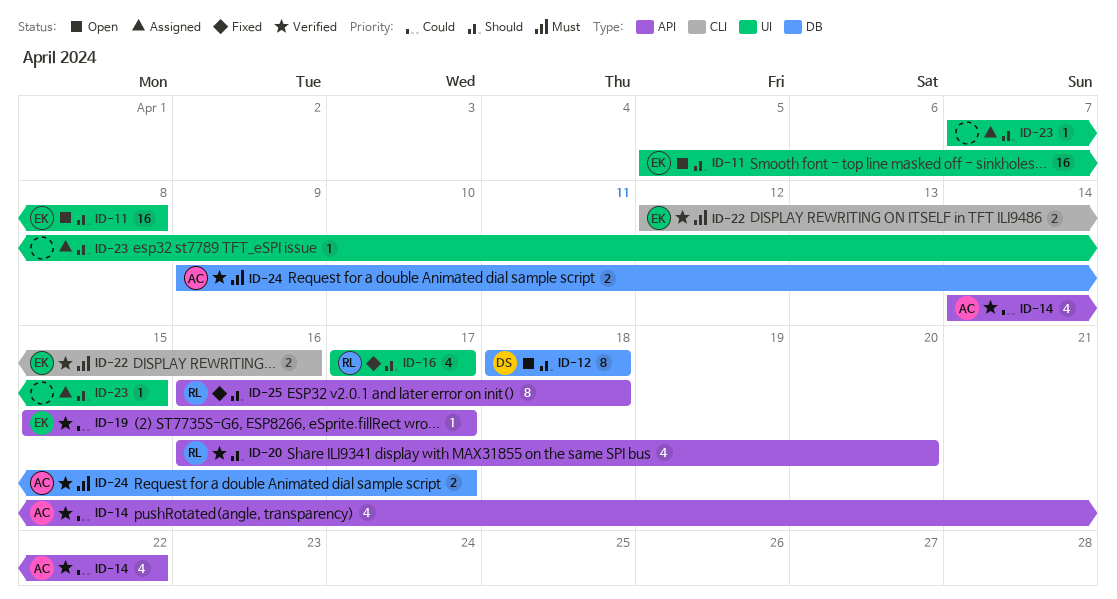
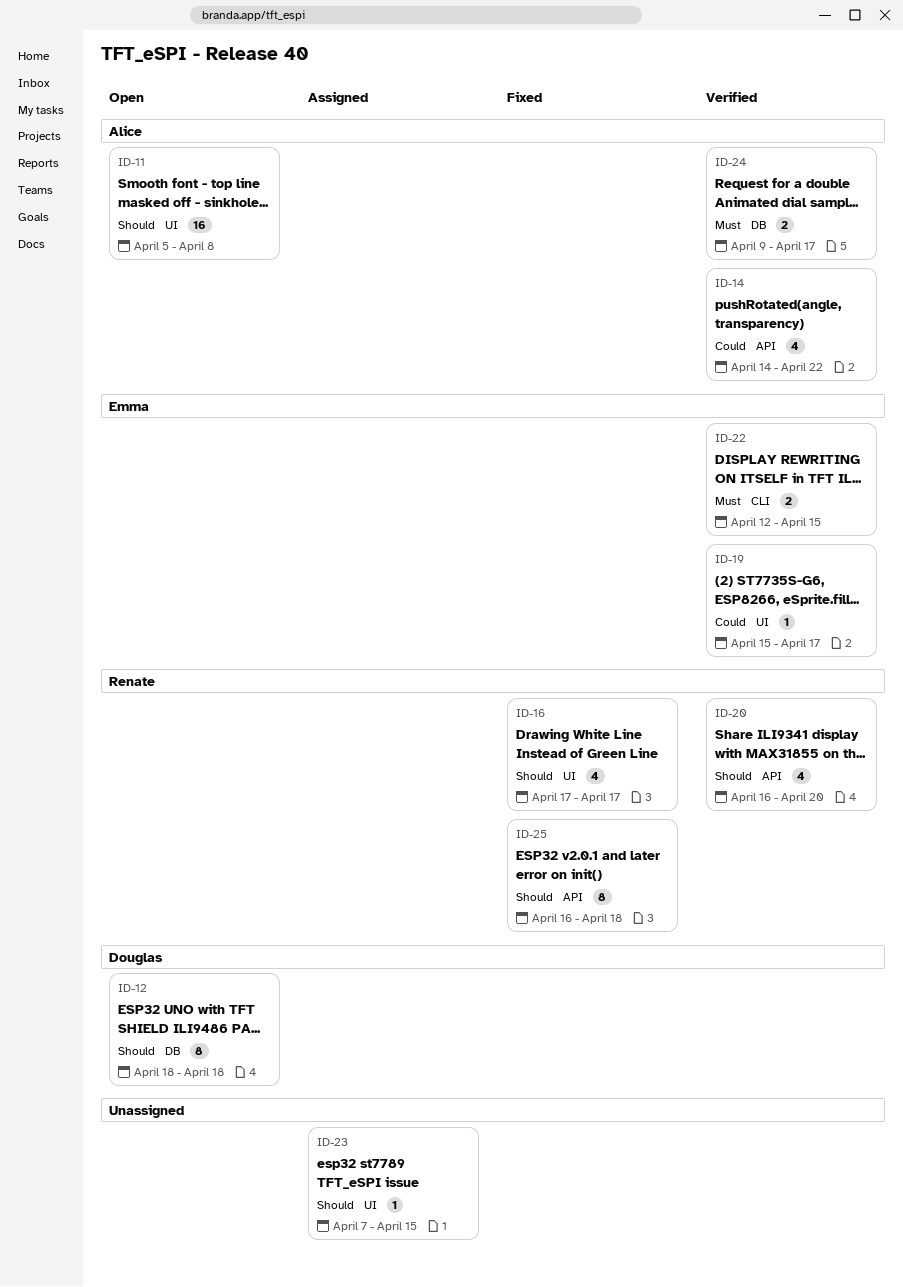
ID-11, owner: Emma -> Alice
ID-19, label: API -> UI
ID-22, due: Apr 16 -> Apr 15

